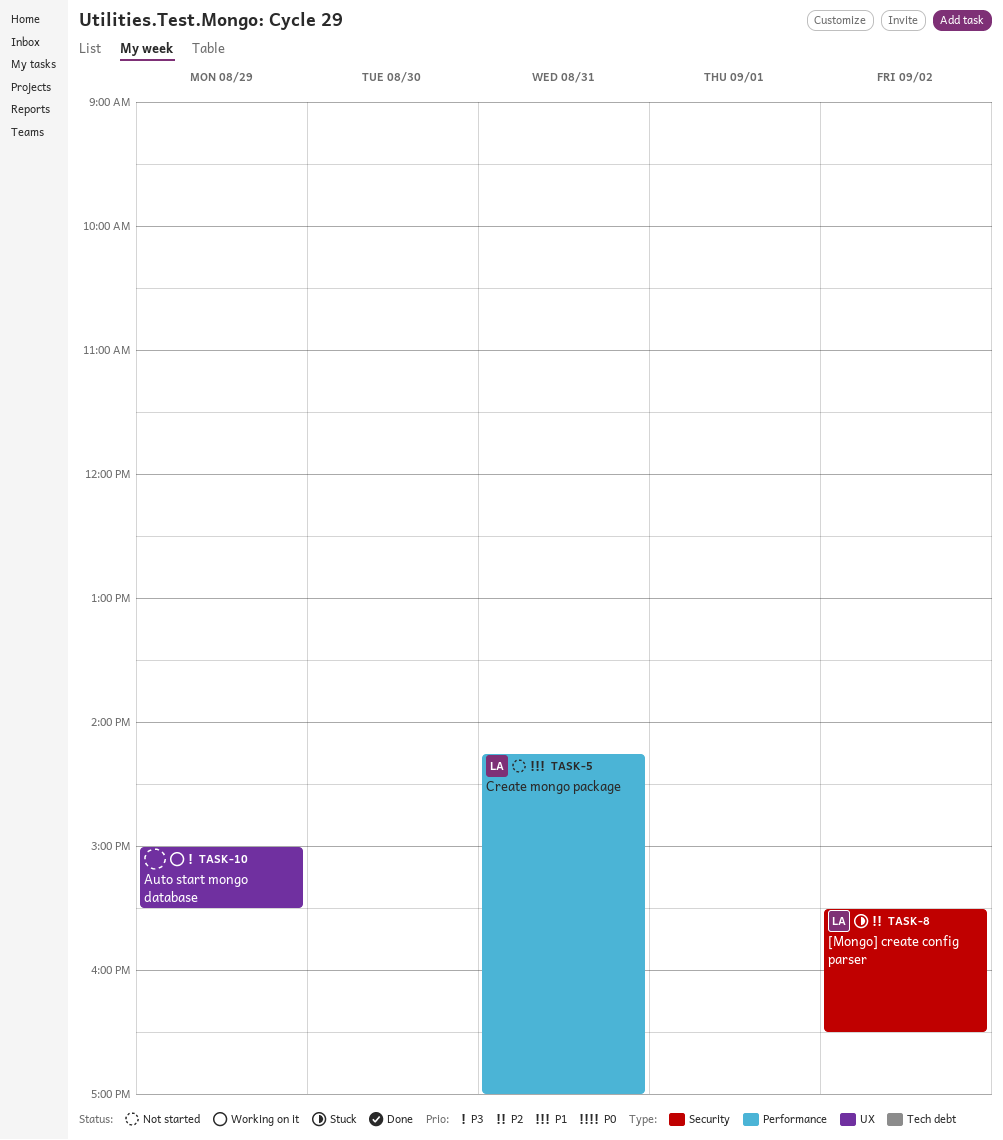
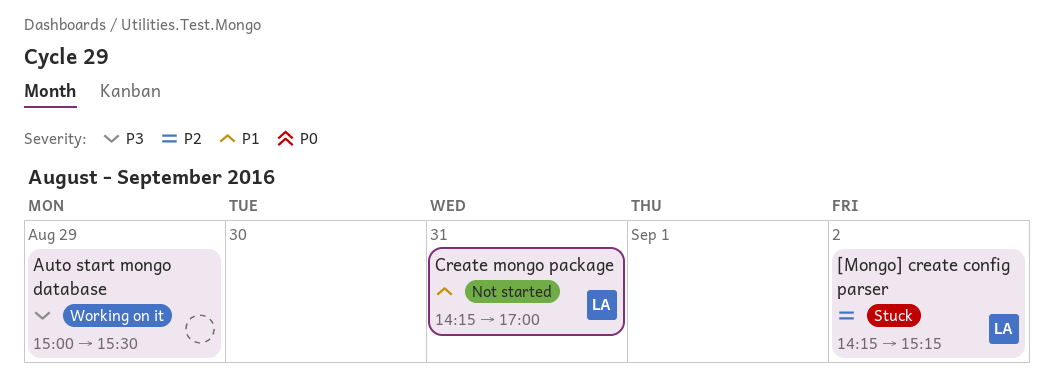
[Mongo] create config parser, begins: 15:30 -> 14:15
[Mongo] create config parser, ends: 16:30 -> 15:15

